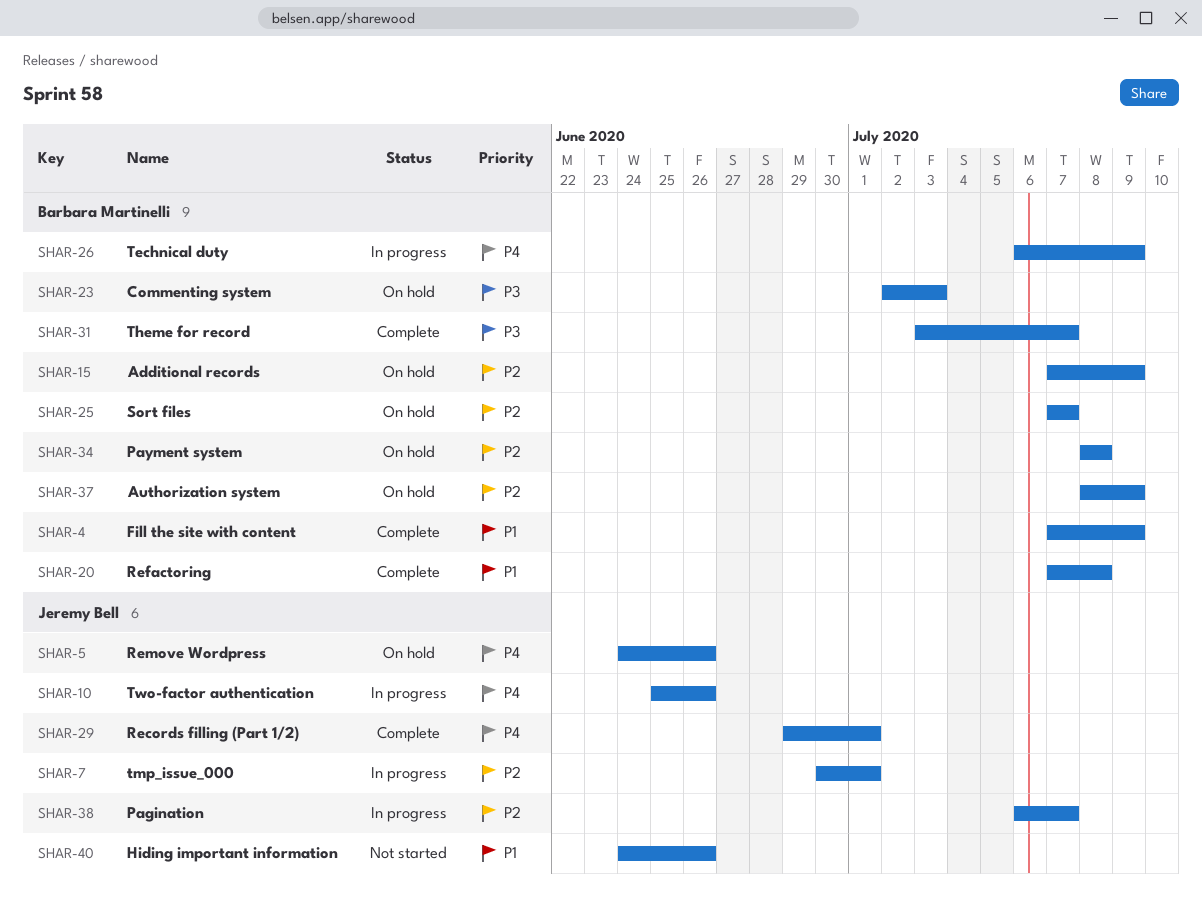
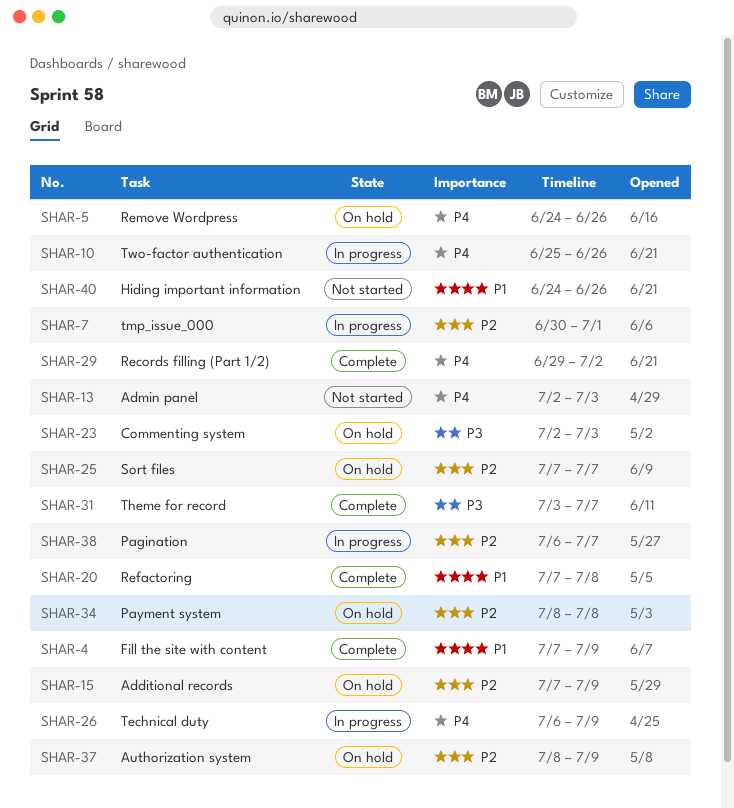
SHAR-13: none -> present
SHAR-29, due: Jul 1 -> Jul 2

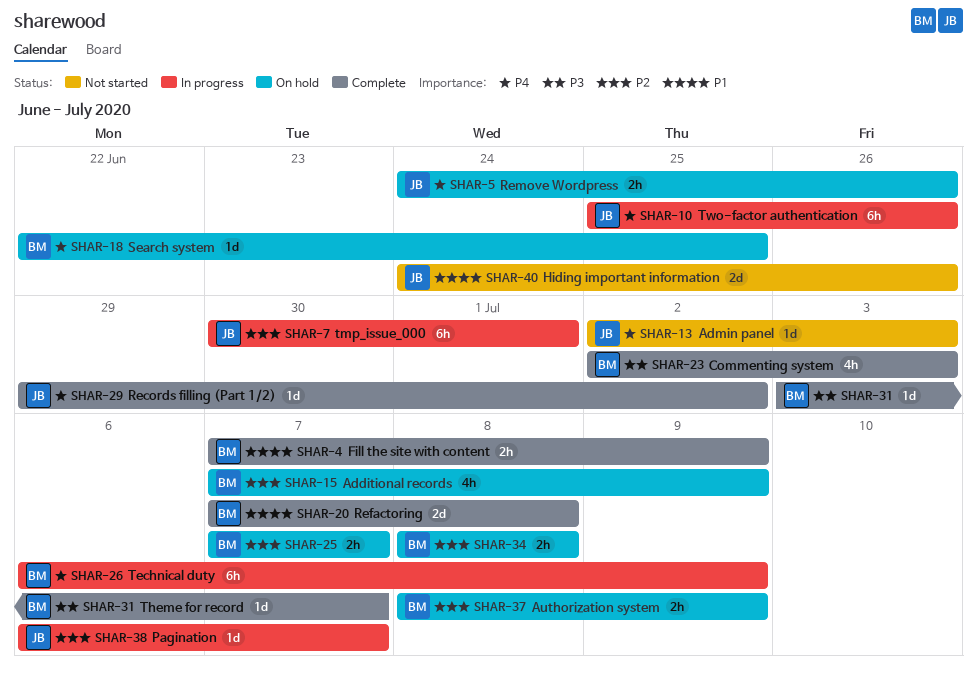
SHAR-18: none -> present
SHAR-23, status: On hold -> Complete

